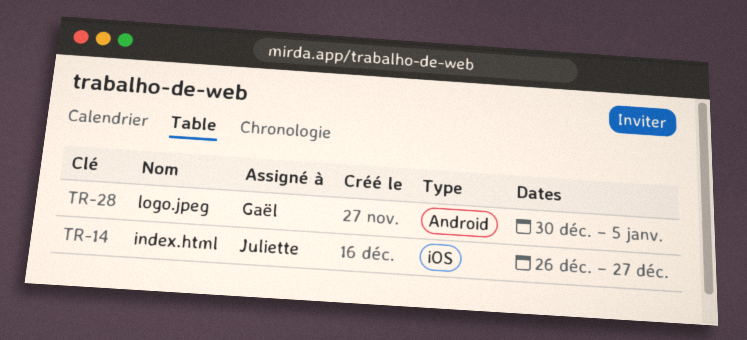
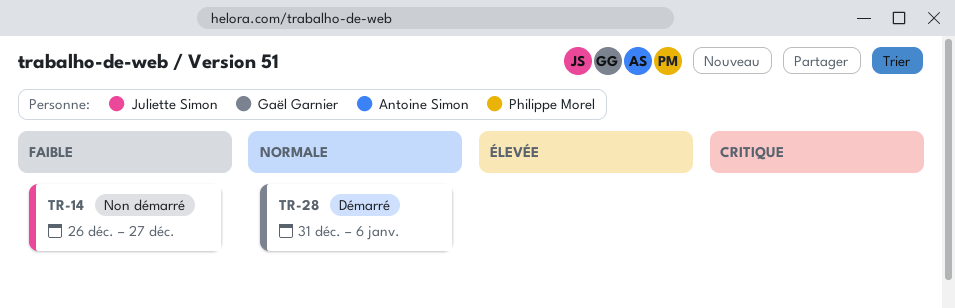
TR-28, start: Dec 30 -> Dec 31
TR-28, due: Jan 5 -> Jan 6

